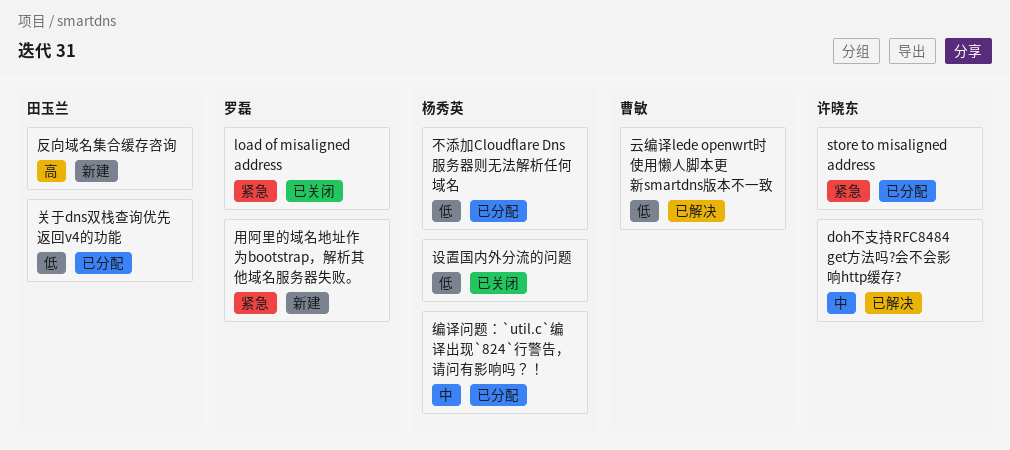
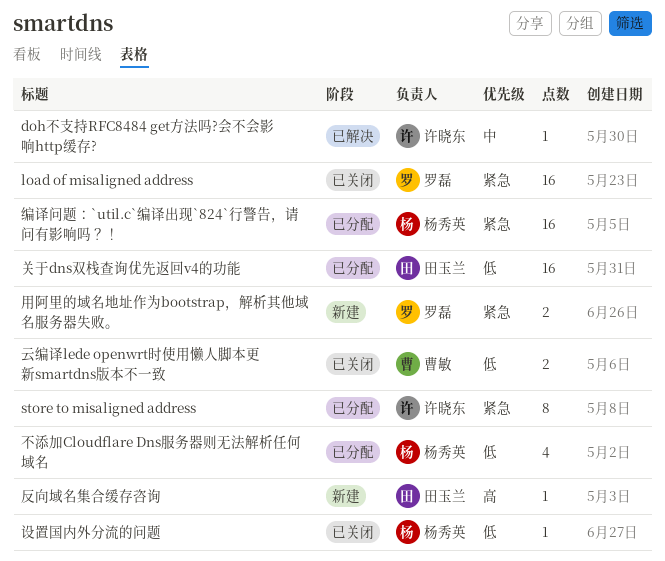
云编译lede openwrt时使用懒人脚本更新smartdns版本不一致, status: 已解决 -> 已关闭
编译问题：`util.c`编译出现`824`行警告，请问有影响吗？！, priority: 中 -> 紧急

